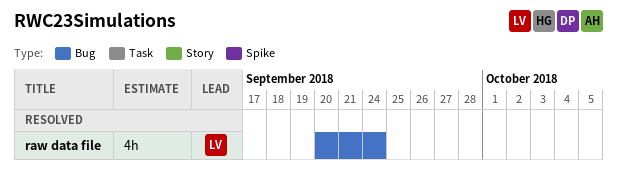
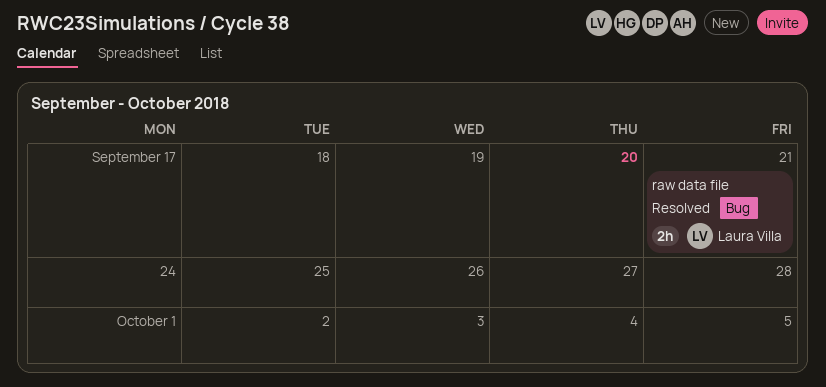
raw data file, estimate: 4h -> 2h
raw data file, due: Sep 24 -> Sep 21

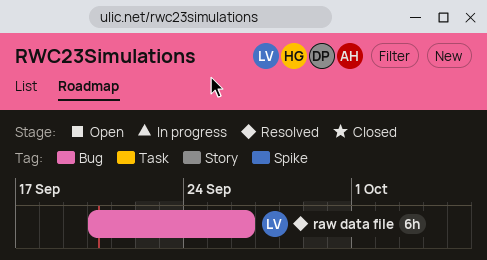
raw data file, estimate: 2h -> 6h
raw data file, due: Sep 21 -> Sep 26

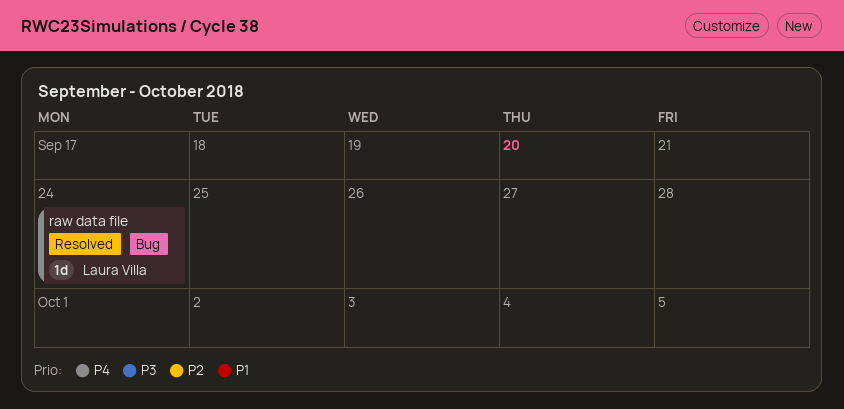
raw data file, estimate: 6h -> 1d
raw data file, due: Sep 26 -> Sep 24

